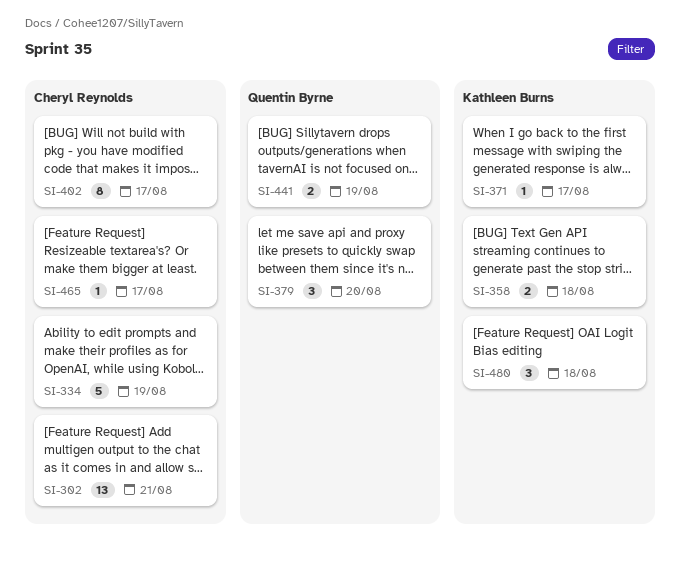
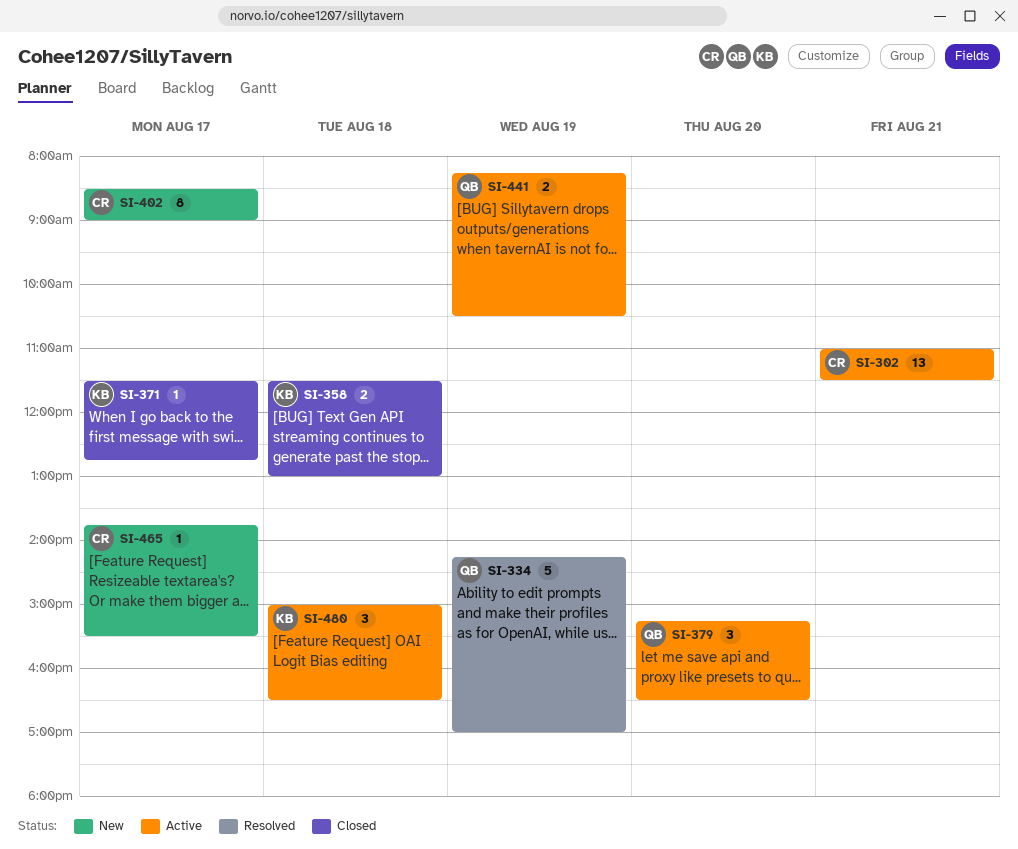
SI-334, owner: Cheryl Reynolds -> Quentin Byrne

